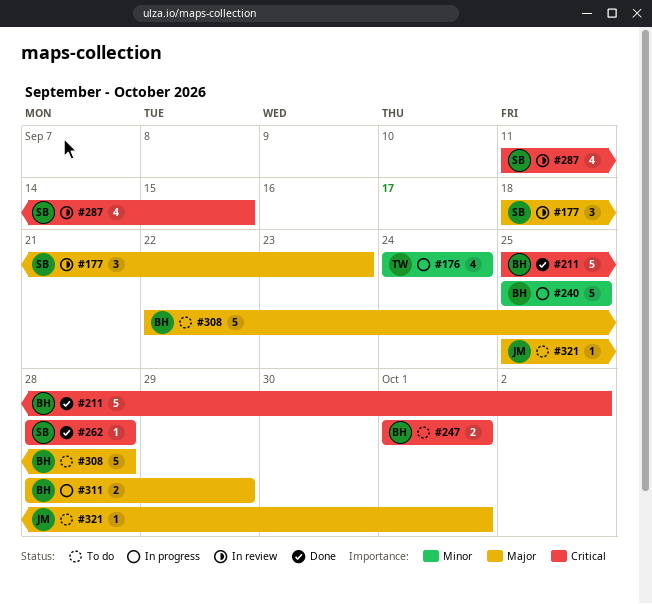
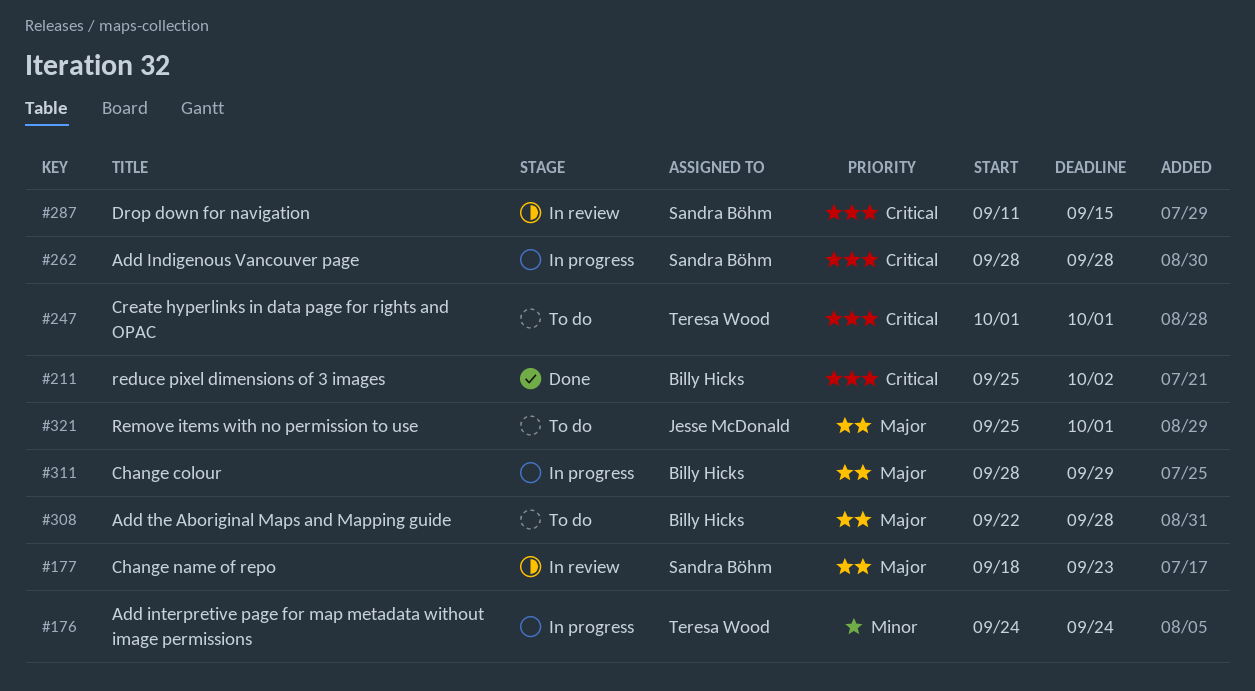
#240: present -> none
#247, owner: Billy Hicks -> Teresa Wood
#262, status: Done -> In progress

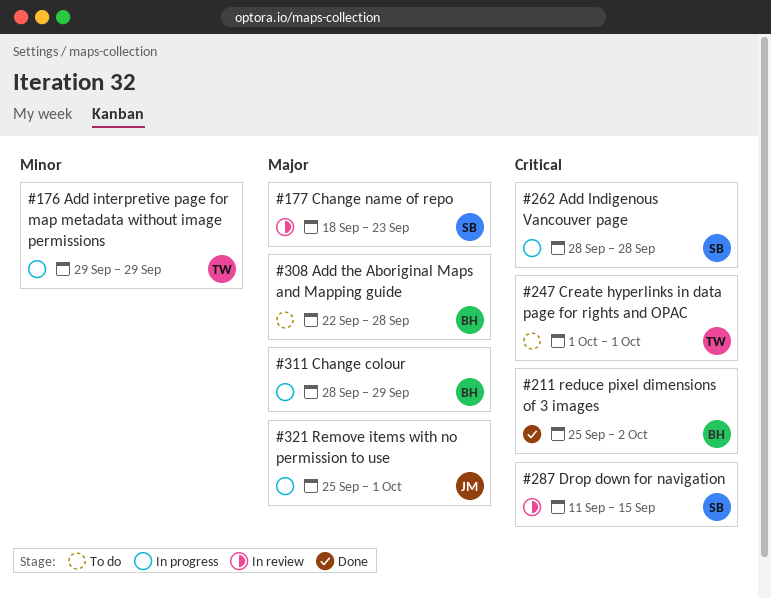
#176, start: Sep 24 -> Sep 29
#176, due: Sep 24 -> Sep 29
#321, status: To do -> In progress

